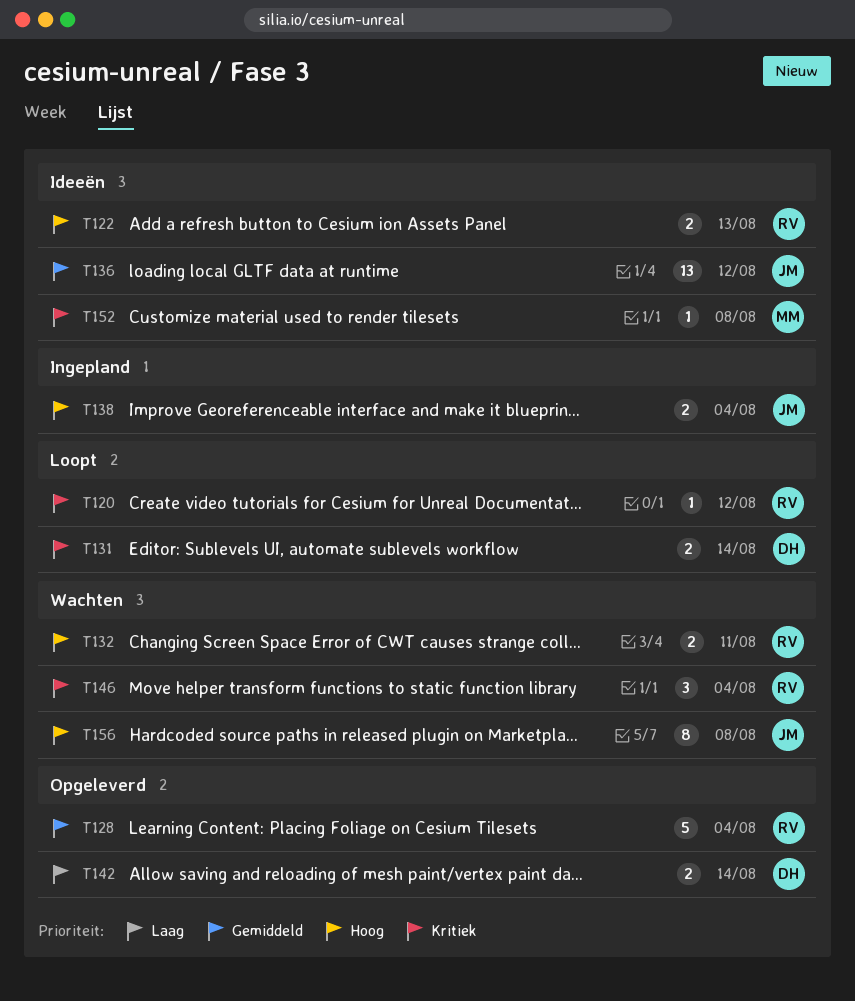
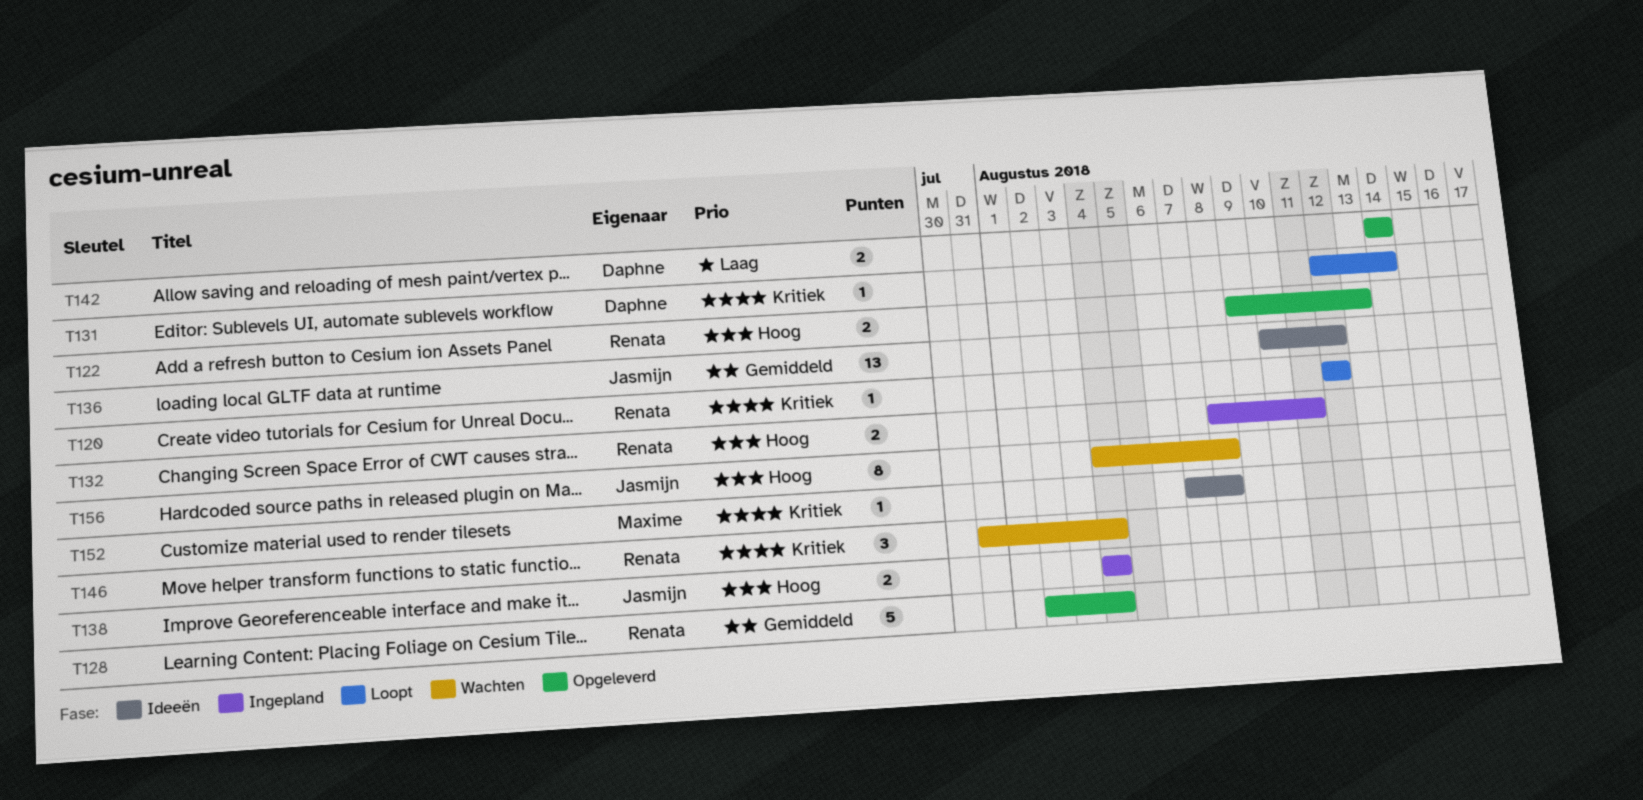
T122, status: Ideeën -> Opgeleverd
T131, estimate: 2 -> 1
T132, status: Wachten -> Ingepland

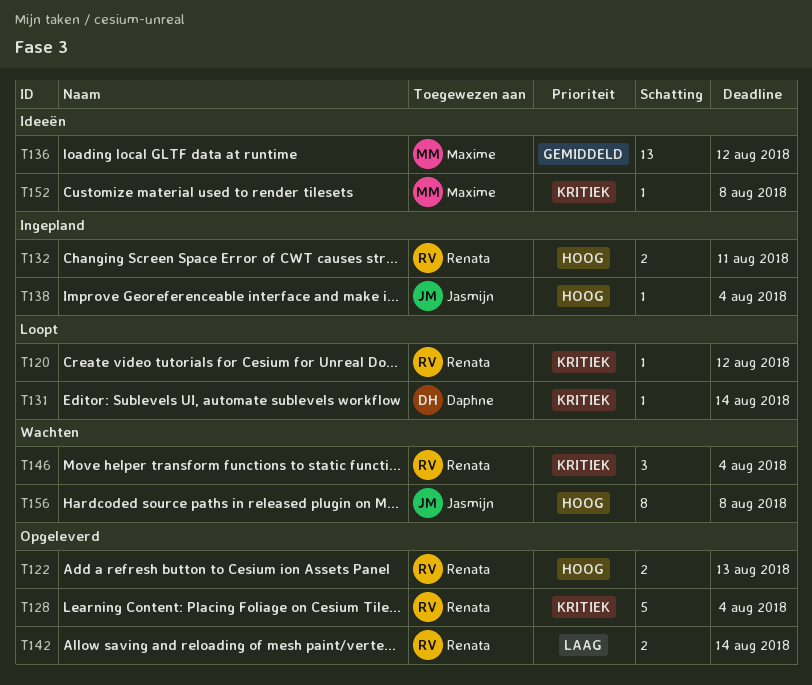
T128, priority: Gemiddeld -> Kritiek
T136, owner: Jasmijn -> Maxime
T138, estimate: 2 -> 1
T142, owner: Daphne -> Renata

